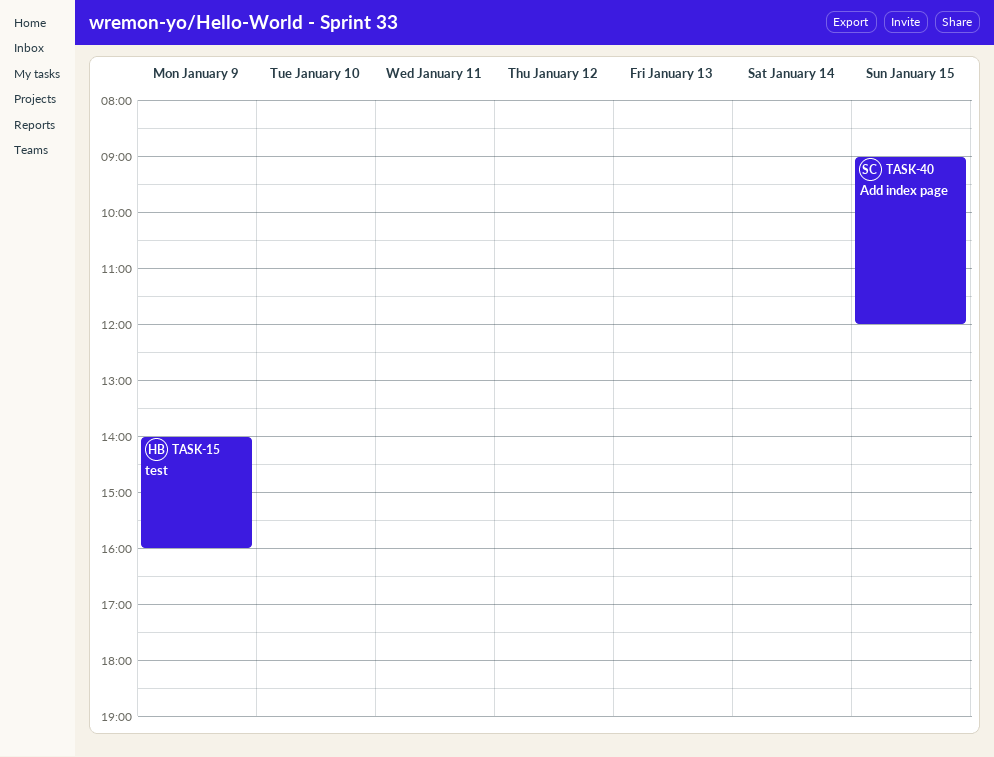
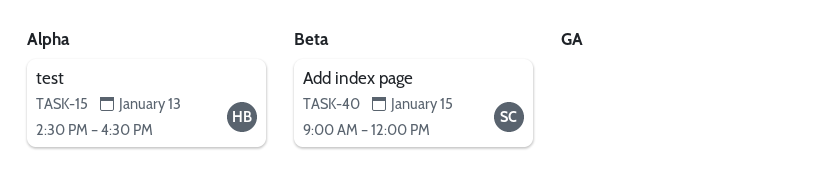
TASK-15, day: Jan 9 -> Jan 13
TASK-15, begins: 14:00 -> 14:30
TASK-15, ends: 16:00 -> 16:30

